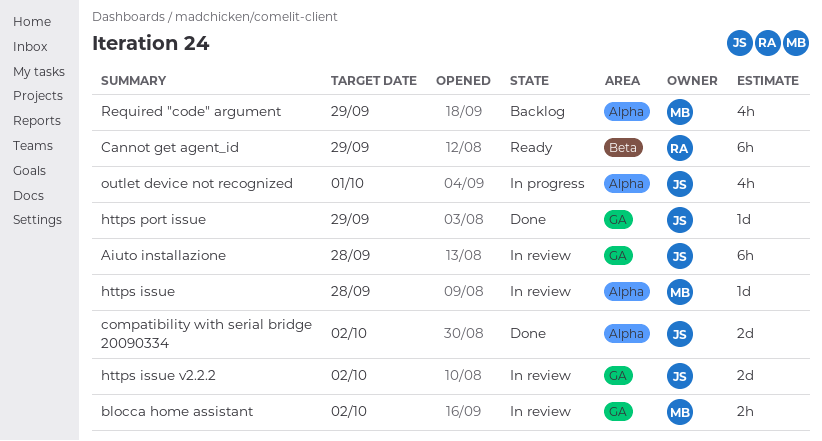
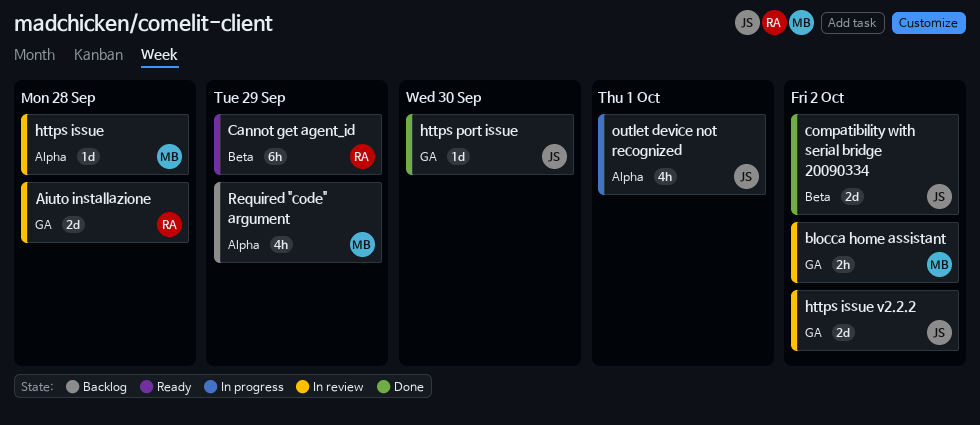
Aiuto installazione, owner: JS -> RA
Aiuto installazione, estimate: 6h -> 2d
compatibility with serial bridge 20090334, label: Alpha -> Beta
https port issue, due: Sep 29 -> Sep 30

